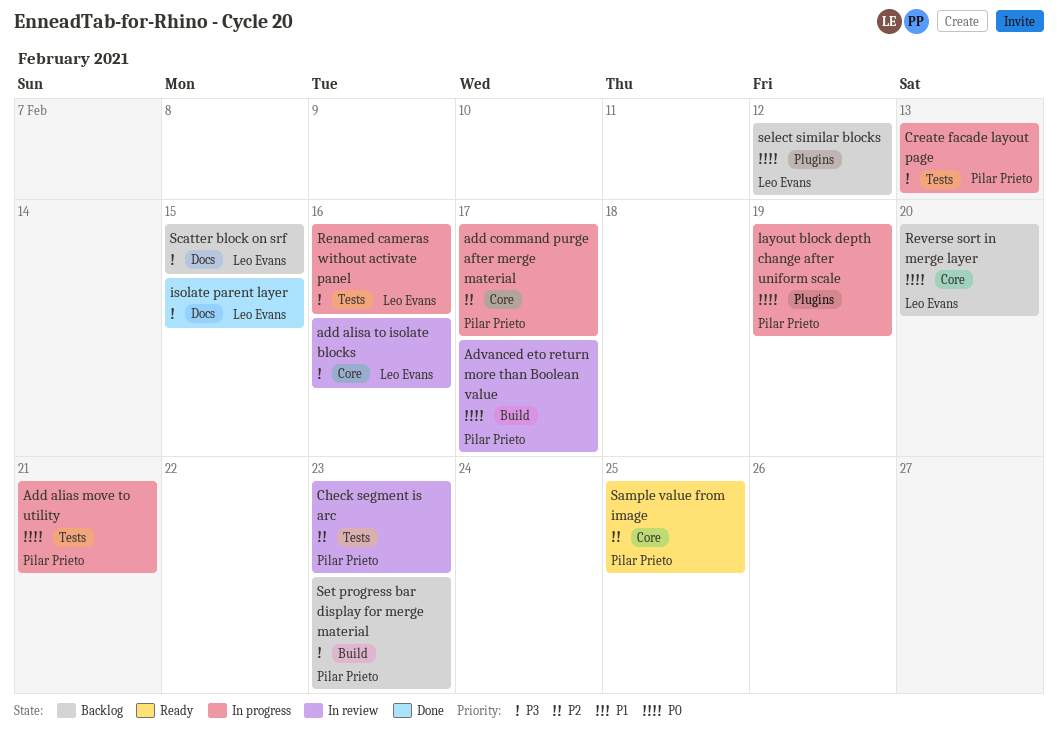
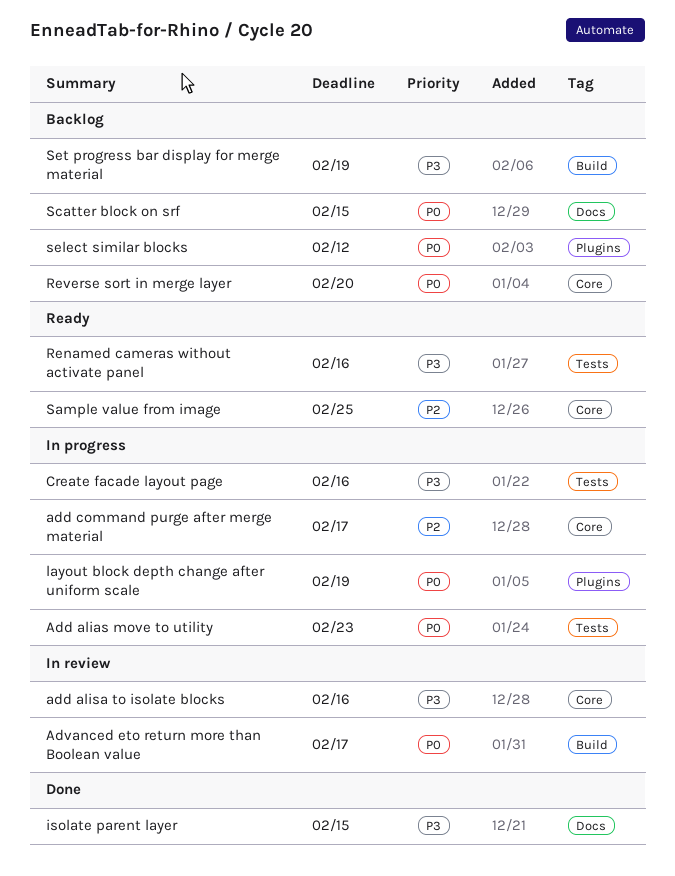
Add alias move to utility, due: Feb 21 -> Feb 23
Check segment is arc: present -> none
Create facade layout page, due: Feb 13 -> Feb 16
Renamed cameras without activate panel, status: In progress -> Ready
Scatter block on srf, priority: P3 -> P0
Set progress bar display for merge material, due: Feb 23 -> Feb 19

